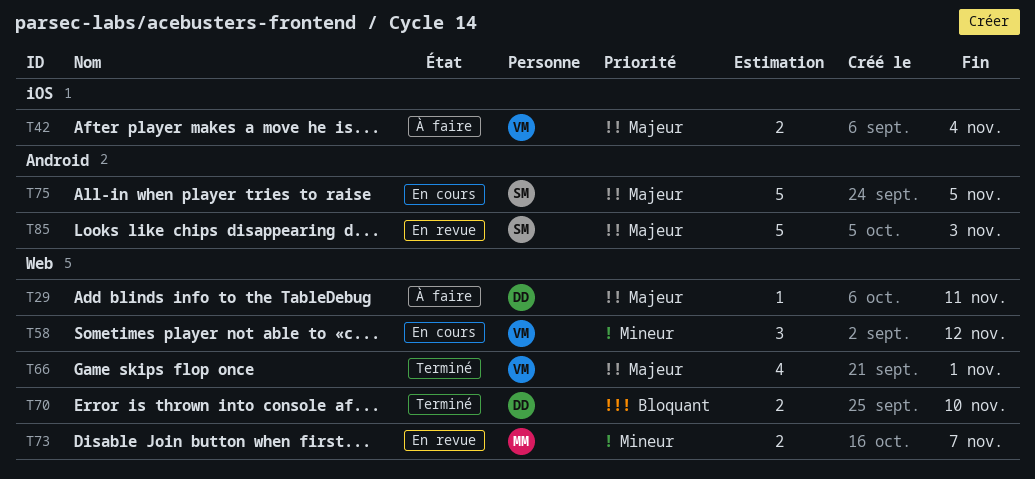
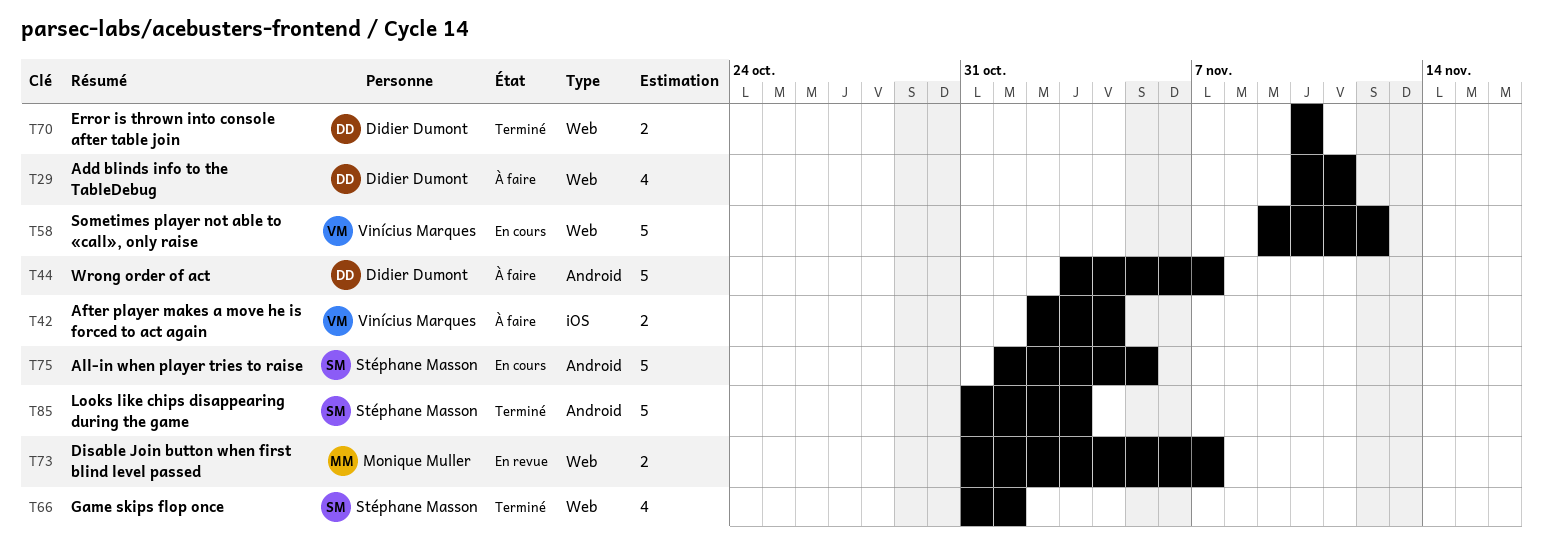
T29, estimate: 1 -> 4
T44: none -> present
T58, estimate: 3 -> 5
T66, owner: Vinícius Marques -> Stéphane Masson
T85, status: En revue -> Terminé

